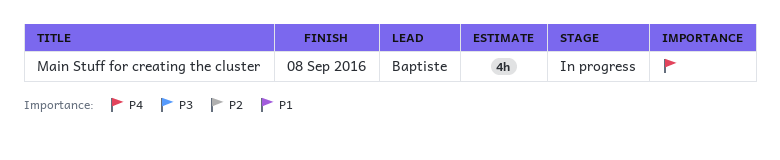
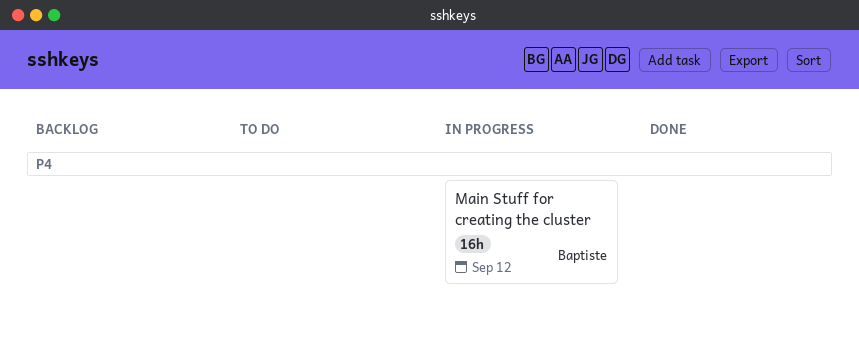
Main Stuff for creating the cluster, estimate: 4h -> 16h
Main Stuff for creating the cluster, due: Sep 8 -> Sep 12

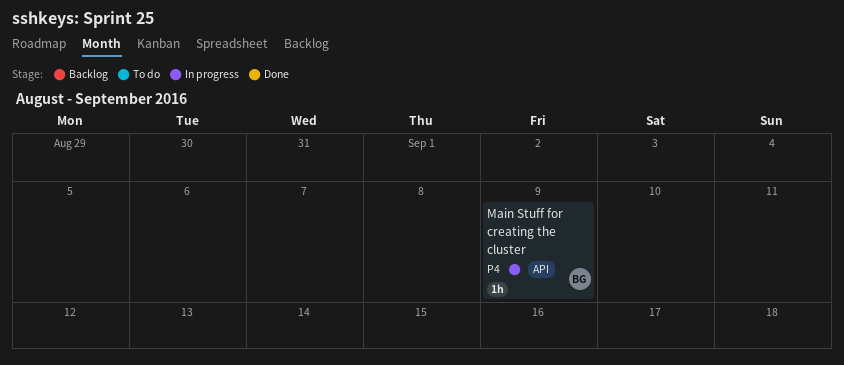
Main Stuff for creating the cluster, estimate: 16h -> 1h
Main Stuff for creating the cluster, due: Sep 12 -> Sep 9

